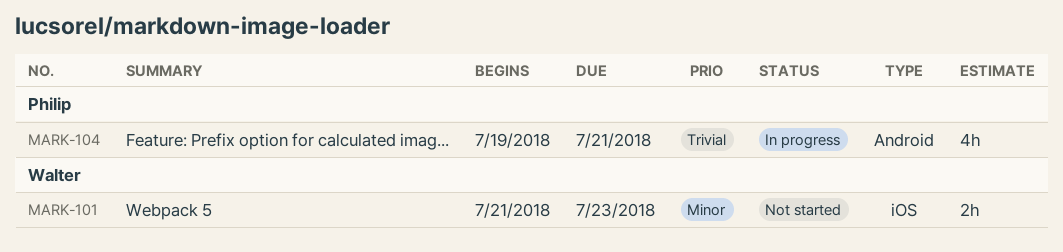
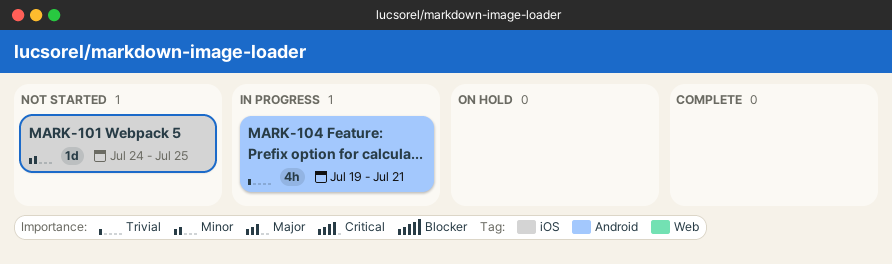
MARK-101, estimate: 2h -> 1d
MARK-101, start: Jul 21 -> Jul 24
MARK-101, due: Jul 23 -> Jul 25

